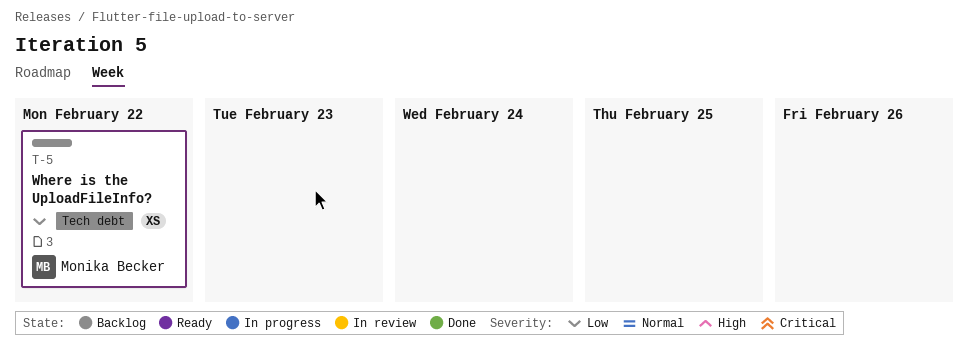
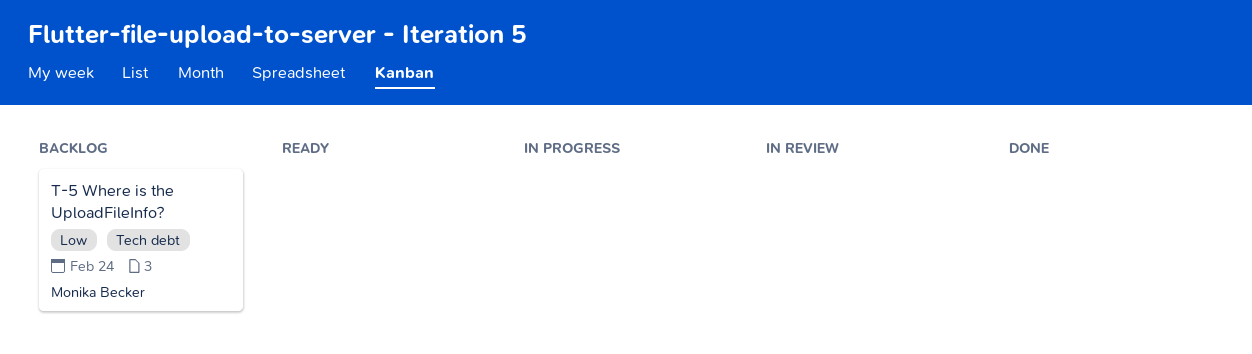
T-5, due: Feb 22 -> Feb 24

